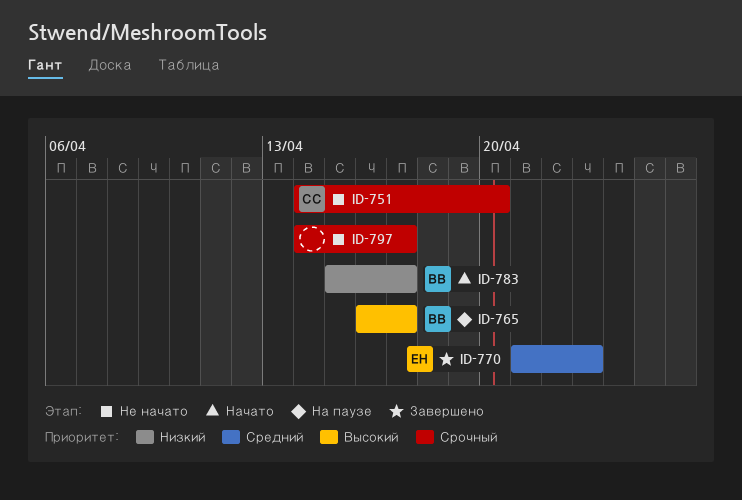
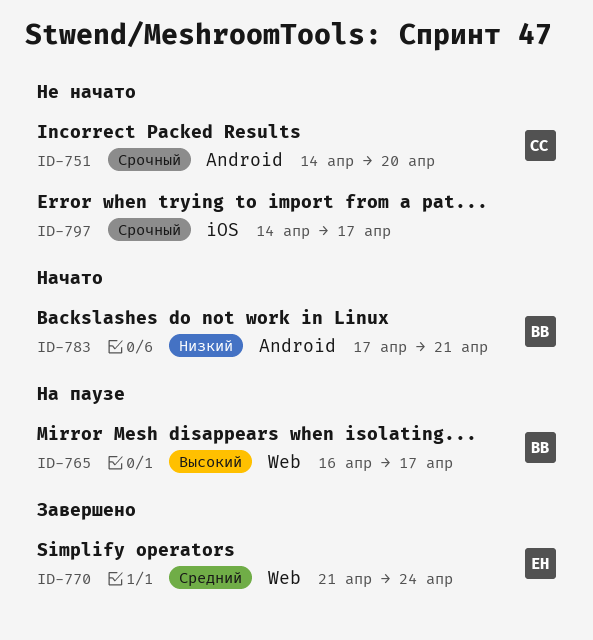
ID-770, due: Apr 23 -> Apr 24
ID-783, start: Apr 15 -> Apr 17
ID-783, due: Apr 17 -> Apr 21

